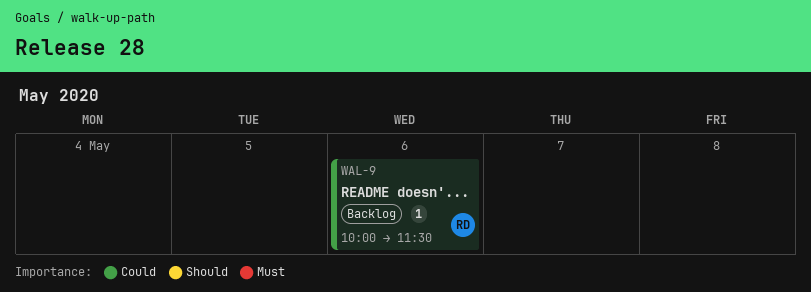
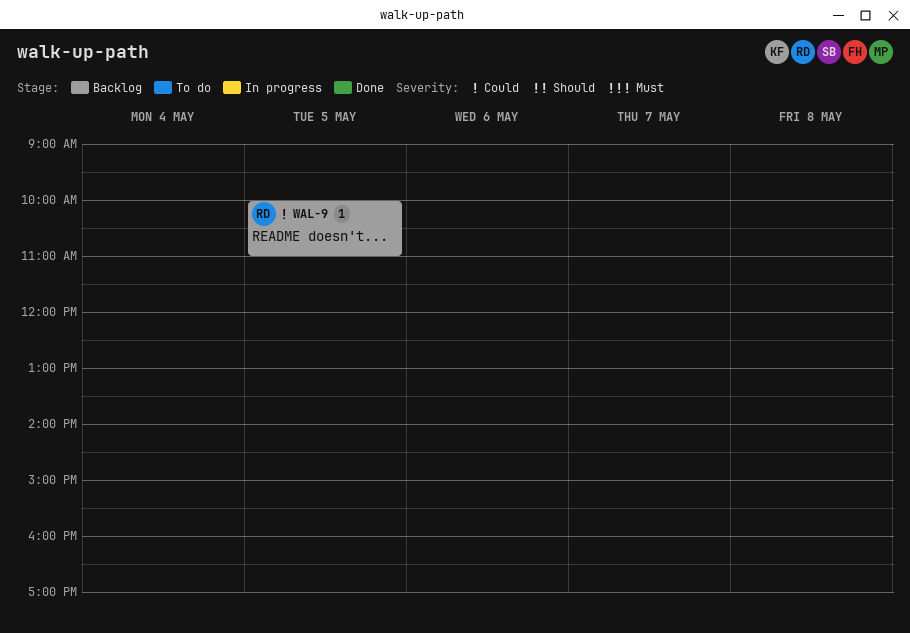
WAL-9, day: May 6 -> May 5
WAL-9, ends: 11:30 -> 11:00

